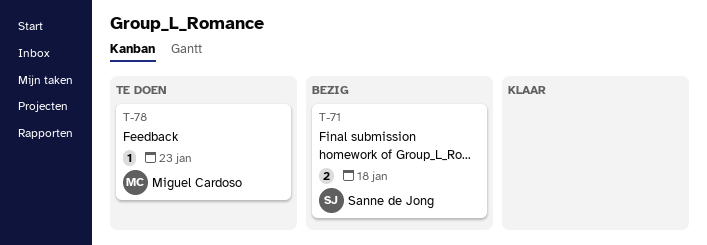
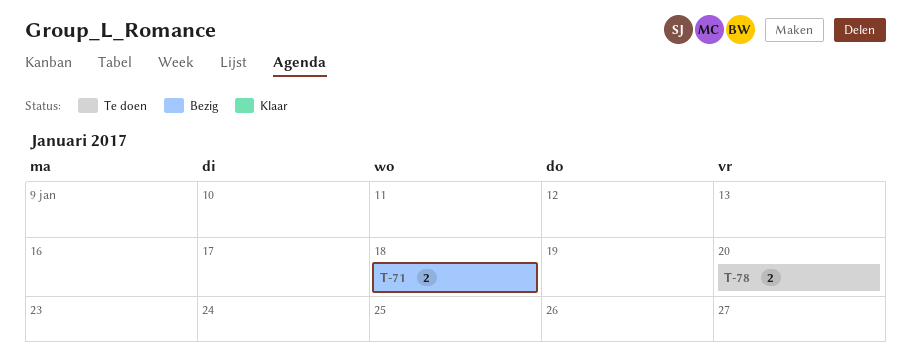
T-78, estimate: 1 -> 2
T-78, due: Jan 23 -> Jan 20

